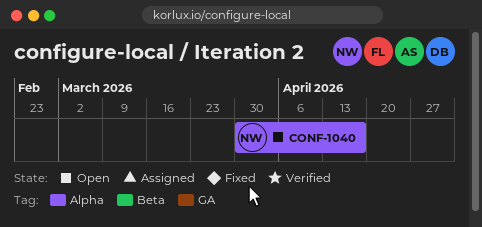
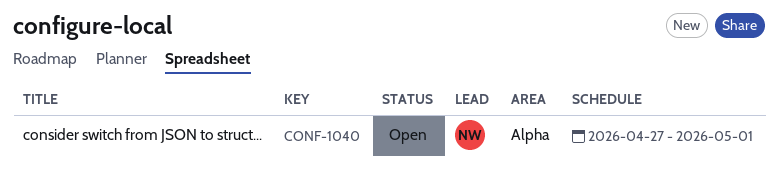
CONF-1040, start: Mar 30 -> Apr 27
CONF-1040, due: Apr 17 -> May 1

